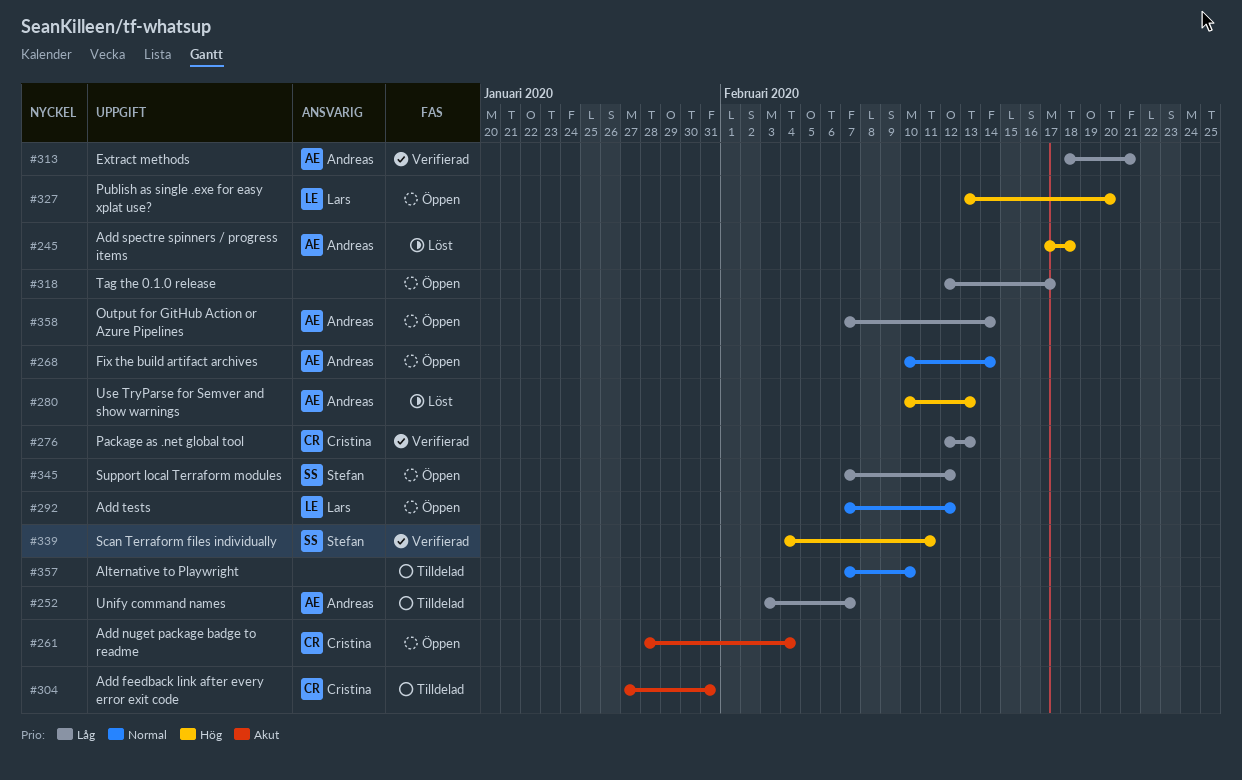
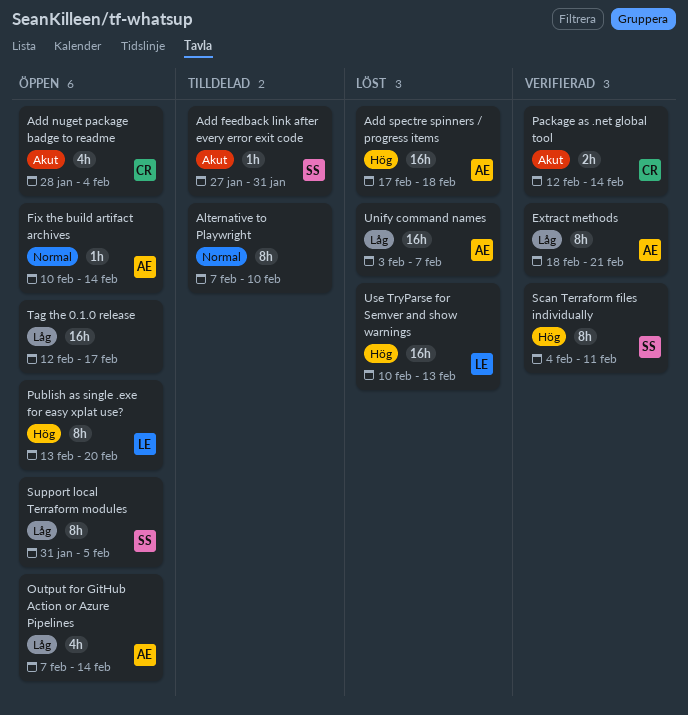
Add feedback link after every error exit code, owner: Cristina -> Stefan
Add tests: present -> none
Package as .net global tool, priority: Låg -> Akut
Package as .net global tool, due: Feb 13 -> Feb 14
Support local Terraform modules, start: Feb 7 -> Jan 31
Support local Terraform modules, due: Feb 12 -> Feb 5
Unify command names, status: Tilldelad -> Löst
Use TryParse for Semver and show warnings, owner: Andreas -> Lars

